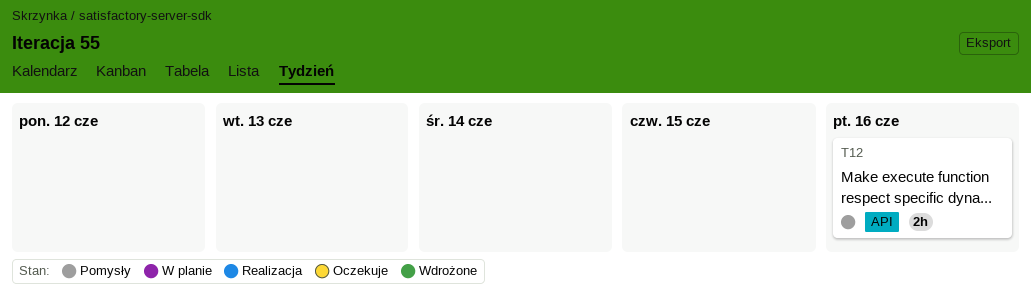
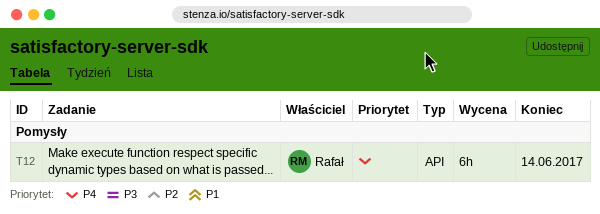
T12, estimate: 2h -> 6h
T12, due: Jun 16 -> Jun 14

